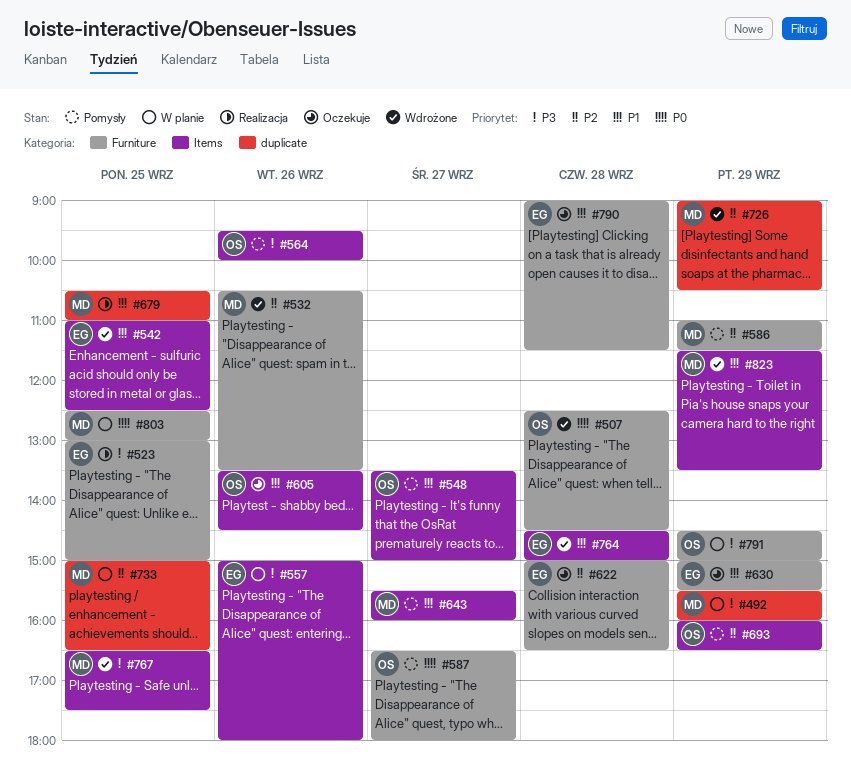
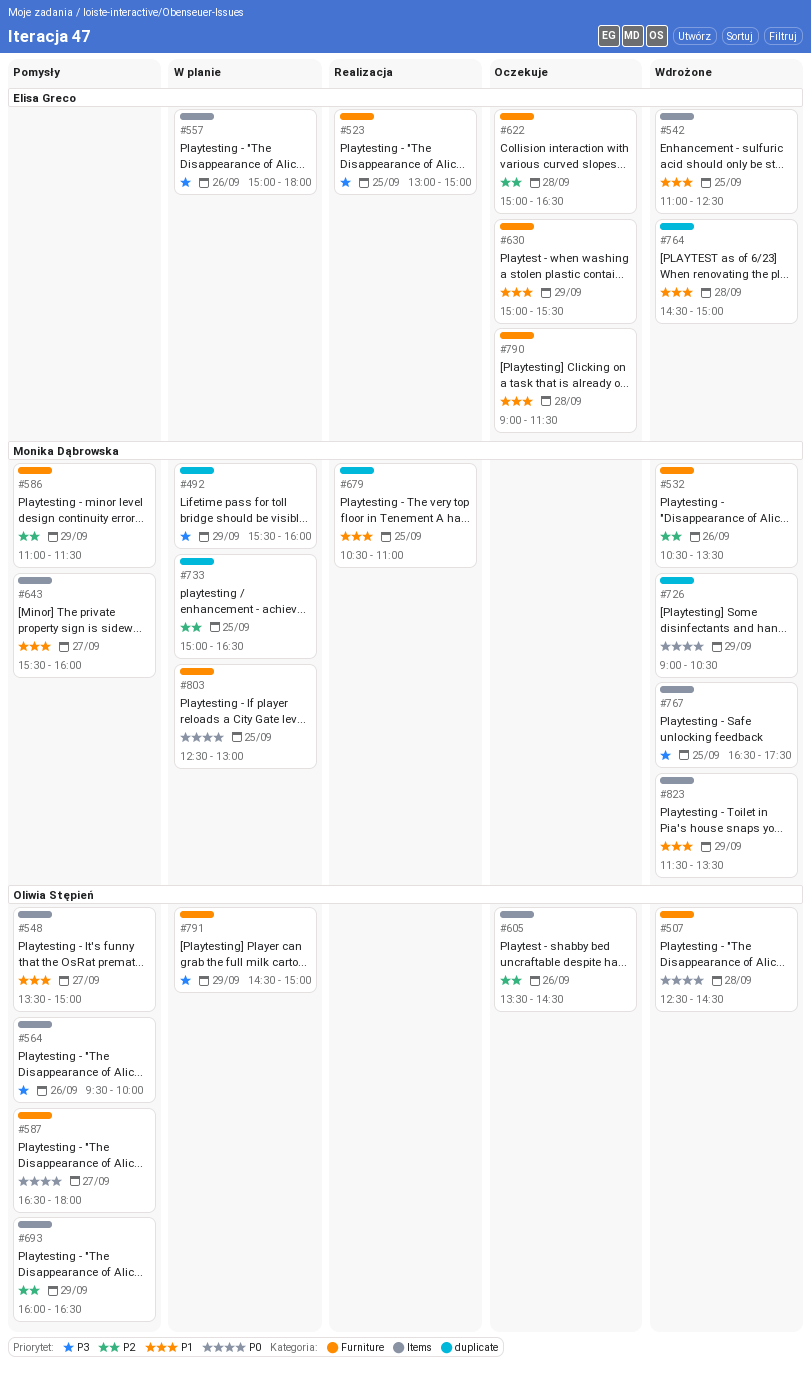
#605, priority: P1 -> P2
#726, priority: P2 -> P0
#764, label: Items -> duplicate

